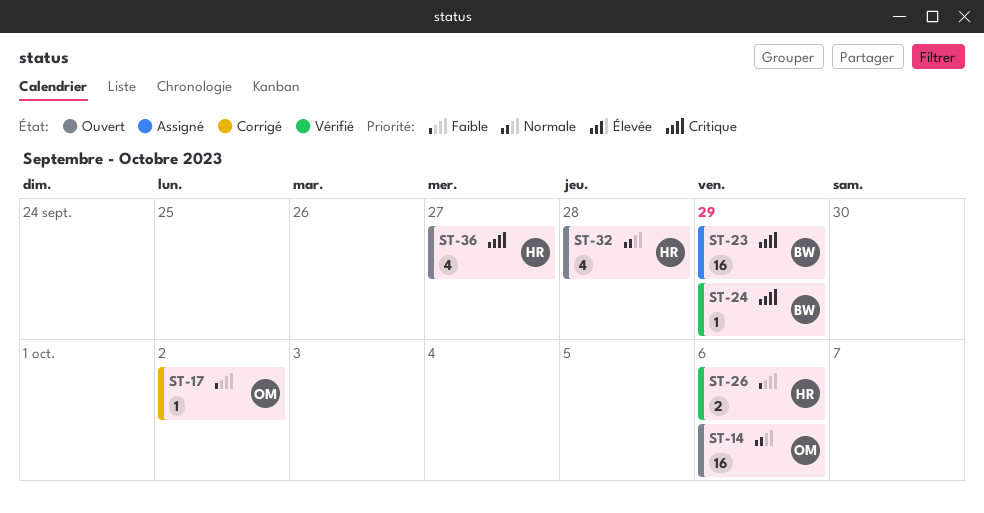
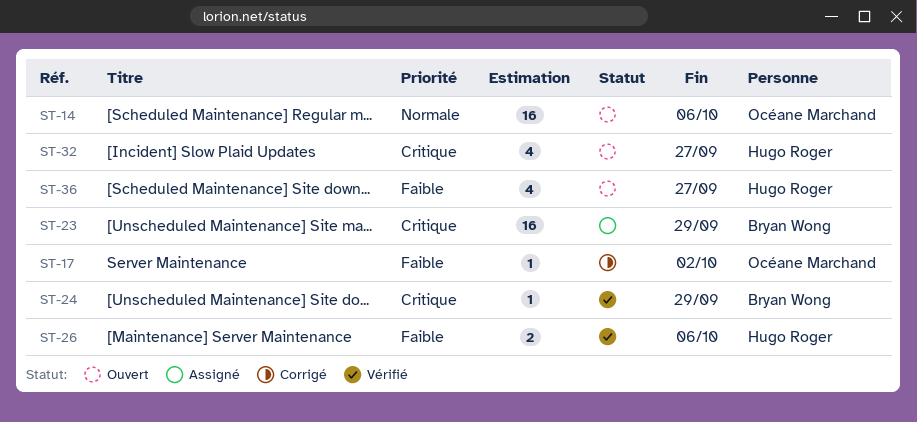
ST-32, priority: Normale -> Critique
ST-32, due: Sep 28 -> Sep 27
ST-36, priority: Critique -> Faible

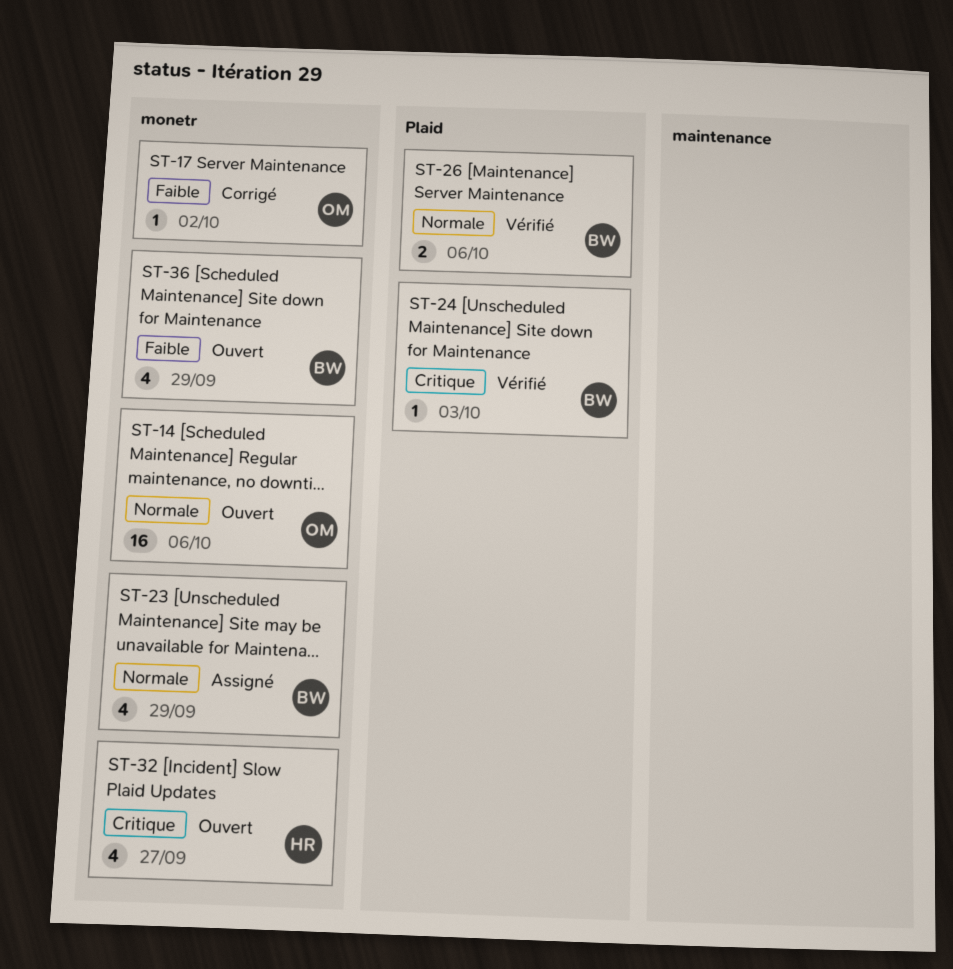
ST-23, priority: Critique -> Normale
ST-23, estimate: 16 -> 4
ST-24, due: Sep 29 -> Oct 3
ST-26, owner: Hugo Roger -> Bryan Wong
ST-26, priority: Faible -> Normale
ST-36, owner: Hugo Roger -> Bryan Wong
ST-36, due: Sep 27 -> Sep 29

